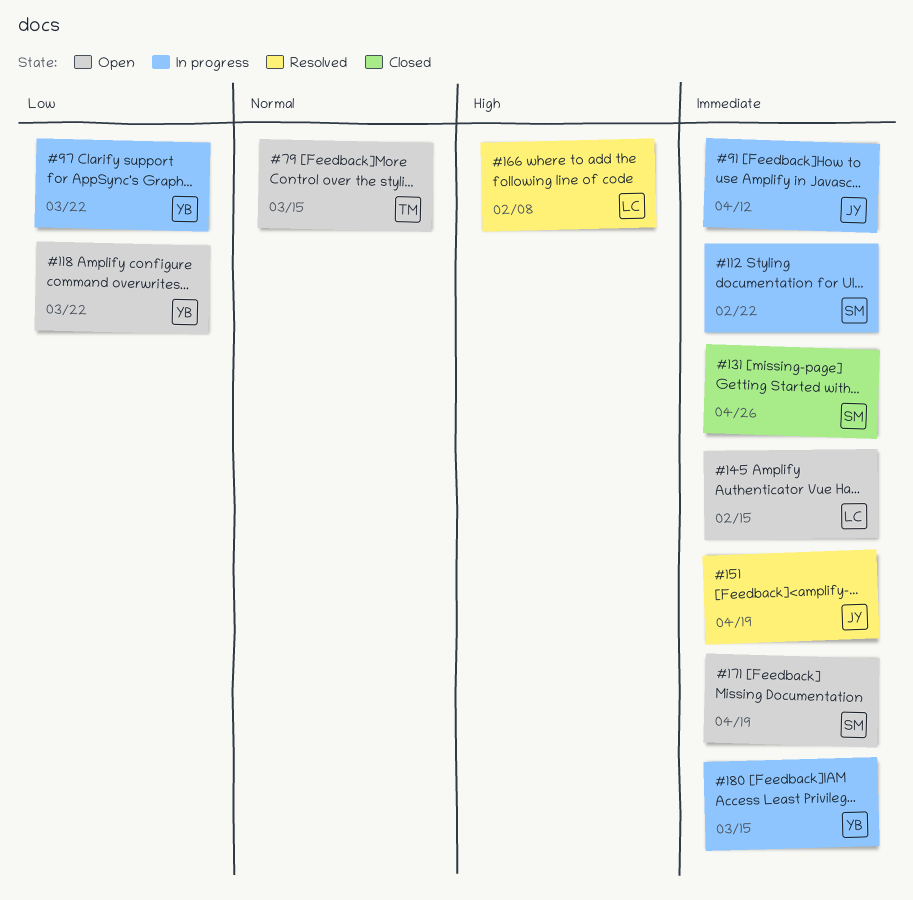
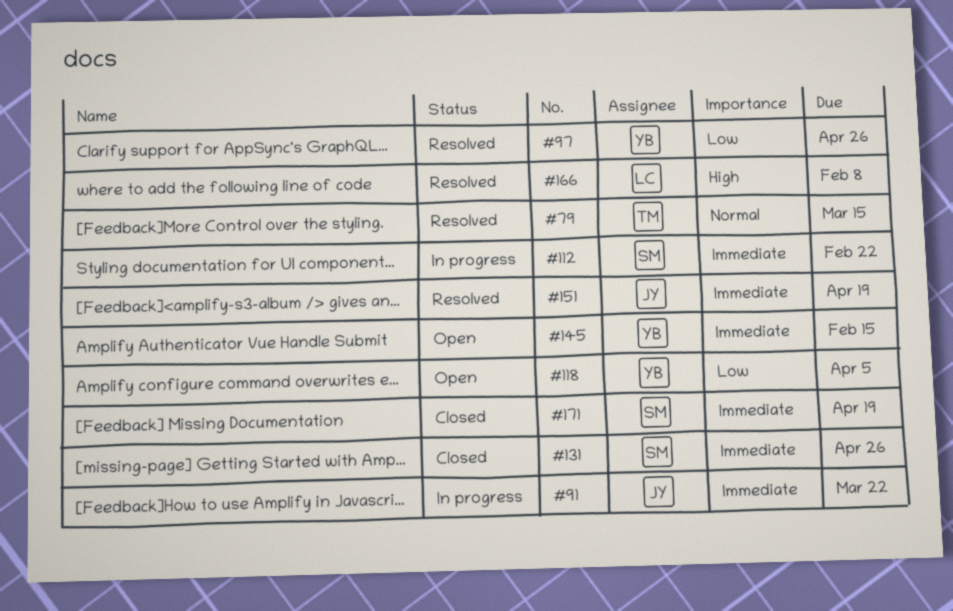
#79, status: Open -> Resolved
#91, due: Apr 12 -> Mar 22
#97, status: In progress -> Resolved
#97, due: Mar 22 -> Apr 26
#118, due: Mar 22 -> Apr 5
#145, owner: LC -> YB
#171, status: Open -> Closed
#180: present -> none

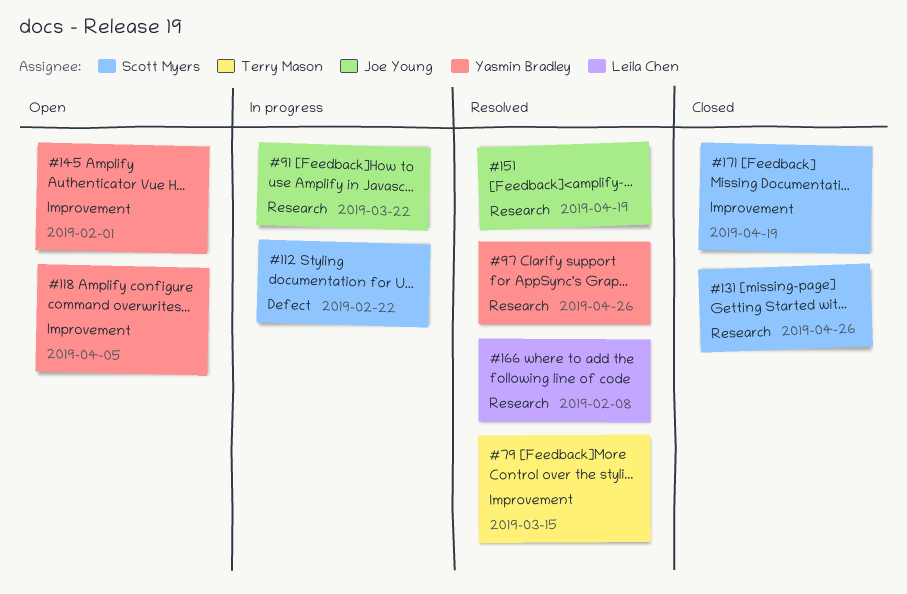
#145, due: Feb 15 -> Feb 1

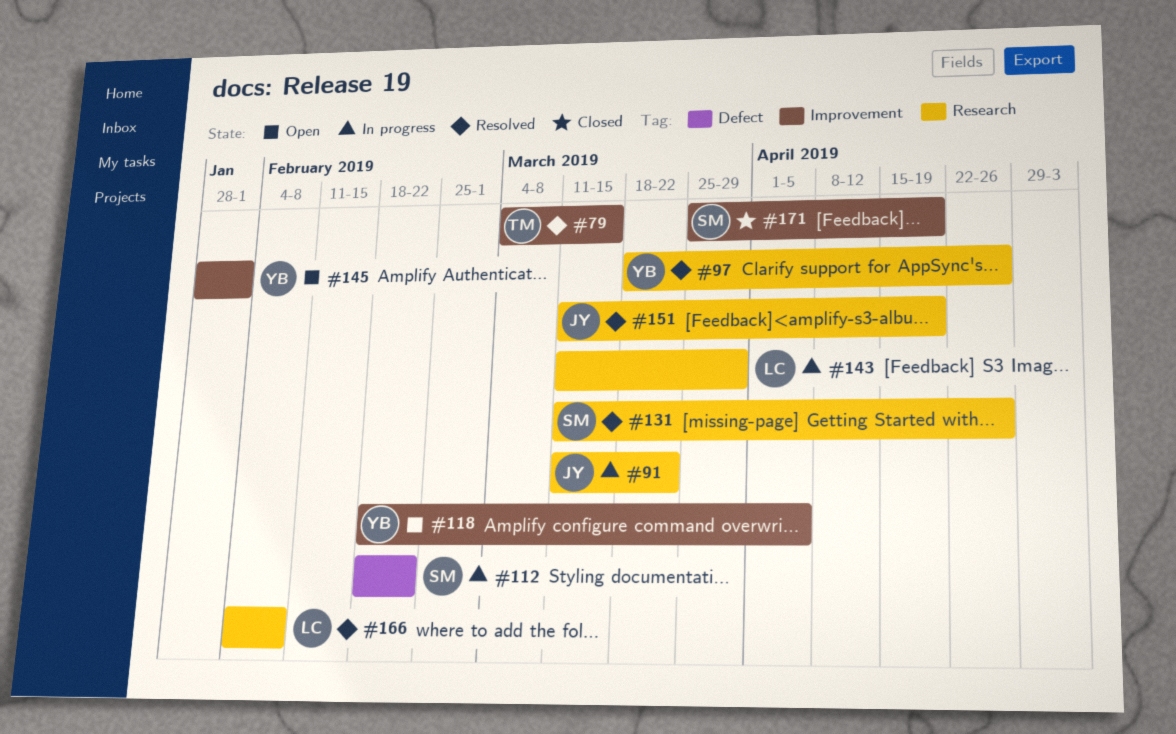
#131, status: Closed -> Resolved
#143: none -> present

